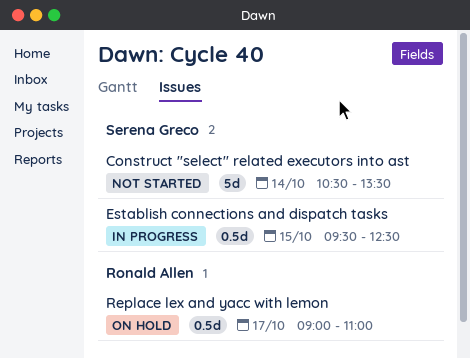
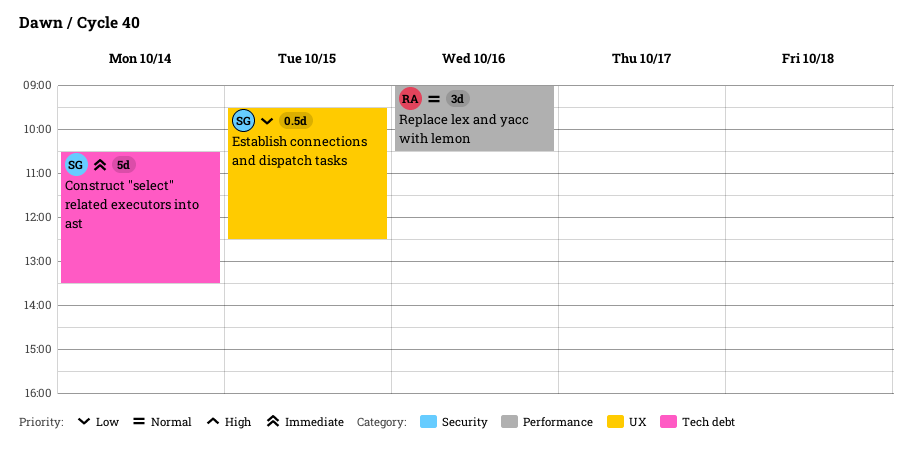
Replace lex and yacc with lemon, estimate: 0.5d -> 3d
Replace lex and yacc with lemon, day: Oct 17 -> Oct 16
Replace lex and yacc with lemon, ends: 11:00 -> 10:30

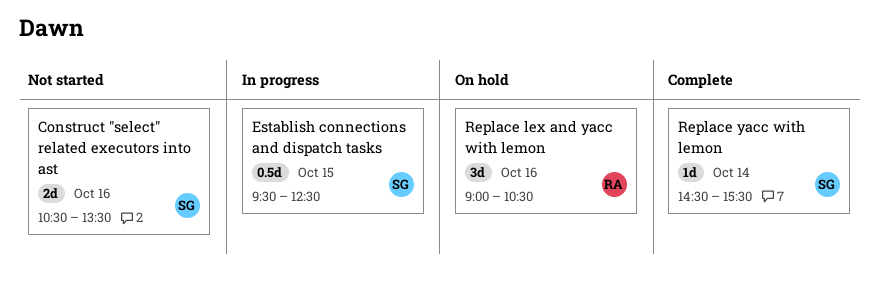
Construct "select" related executors into ast, estimate: 5d -> 2d
Construct "select" related executors into ast, day: Oct 14 -> Oct 16
Replace yacc with lemon: none -> present

